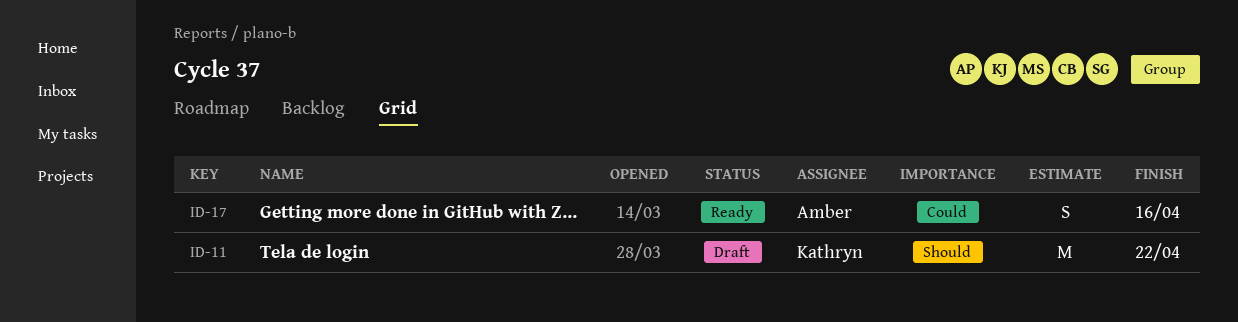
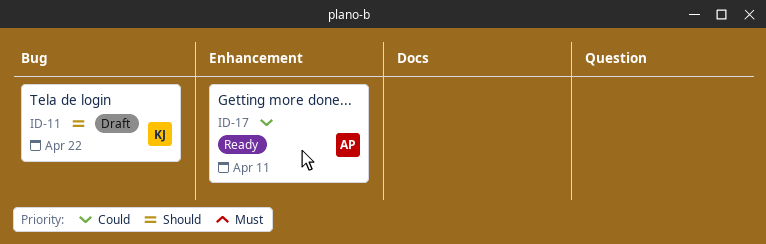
ID-17, due: Apr 16 -> Apr 11

